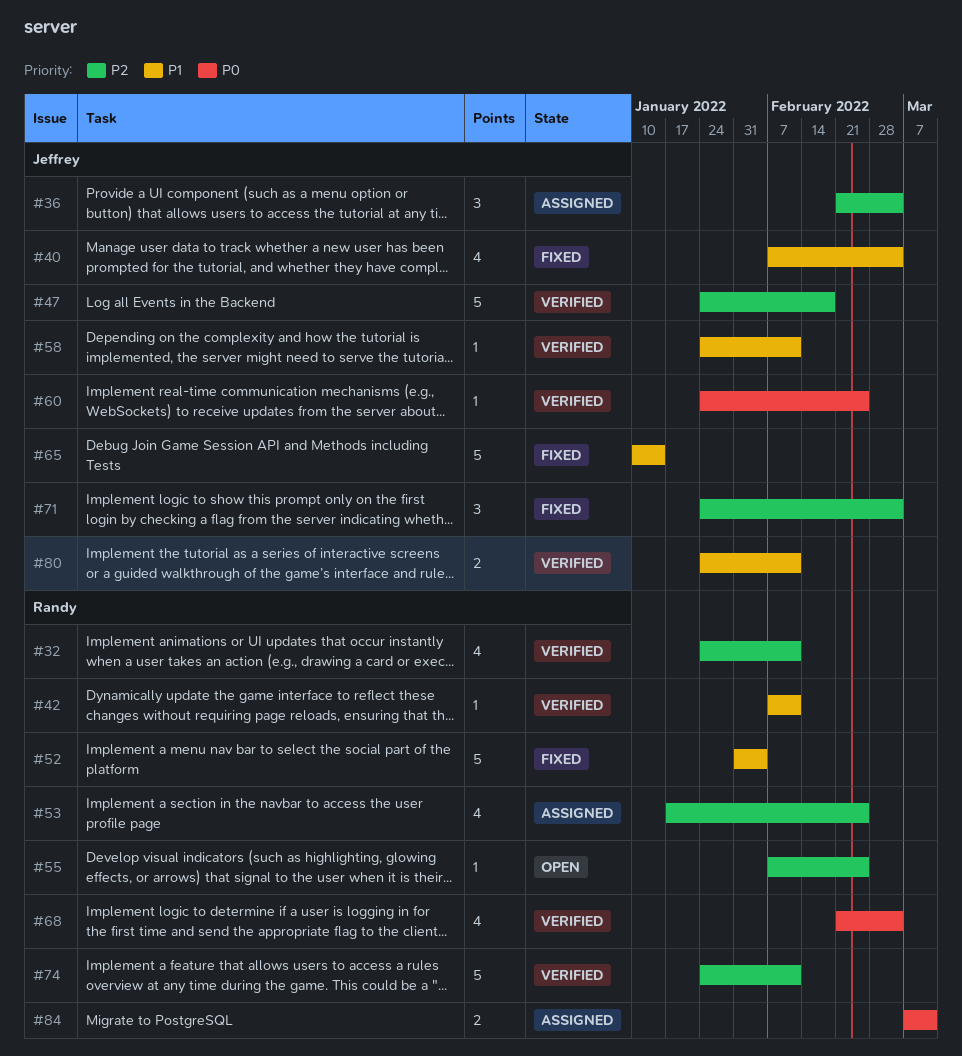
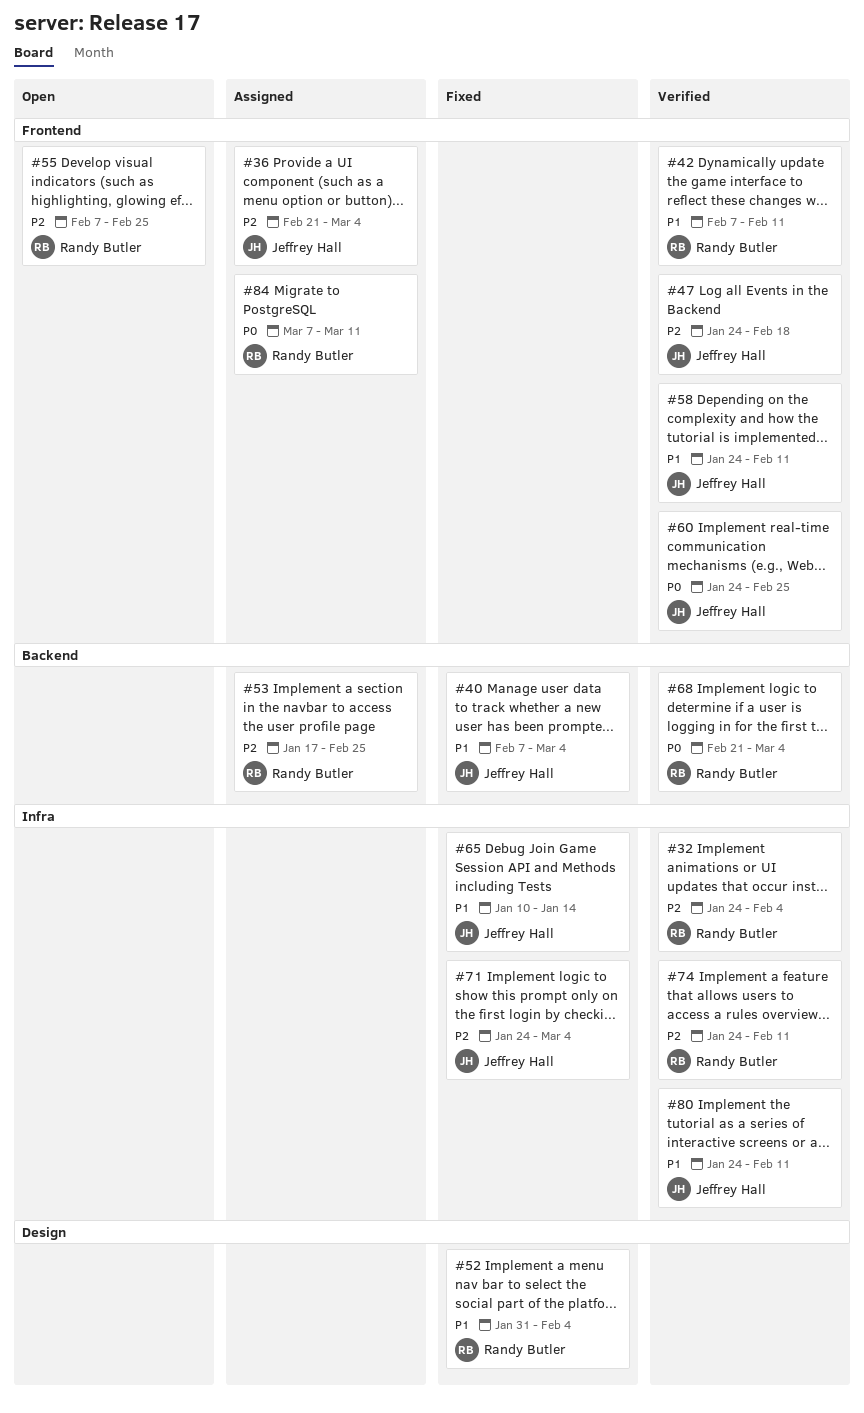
#32, due: Feb 11 -> Feb 4

